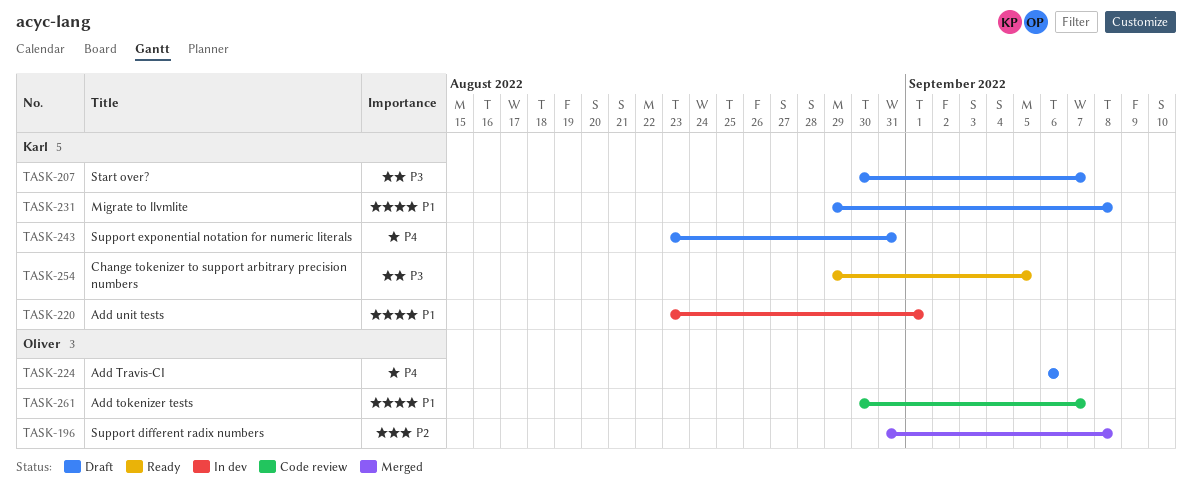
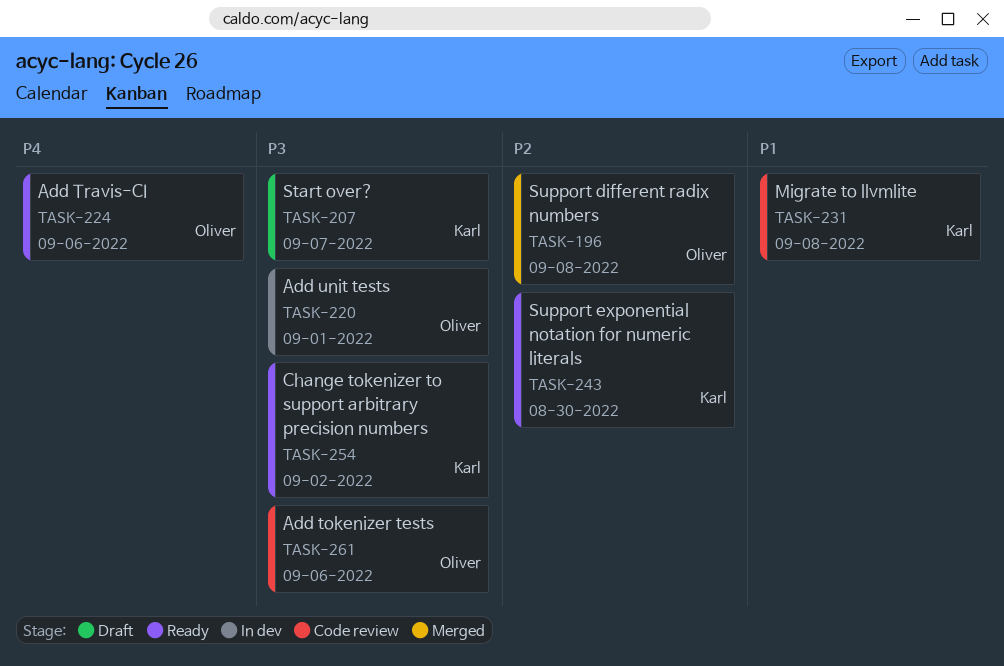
TASK-220, owner: Karl -> Oliver
TASK-220, priority: P1 -> P3
TASK-224, status: Draft -> Ready
TASK-231, status: Draft -> Code review
TASK-243, status: Draft -> Ready
TASK-243, priority: P4 -> P2
TASK-243, due: Aug 31 -> Aug 30
TASK-254, due: Sep 5 -> Sep 2
TASK-261, priority: P1 -> P3
TASK-261, due: Sep 7 -> Sep 6

